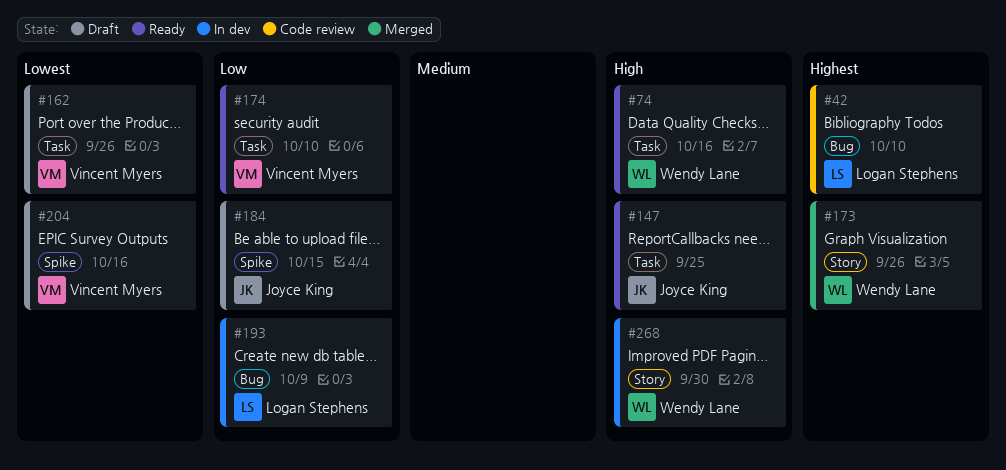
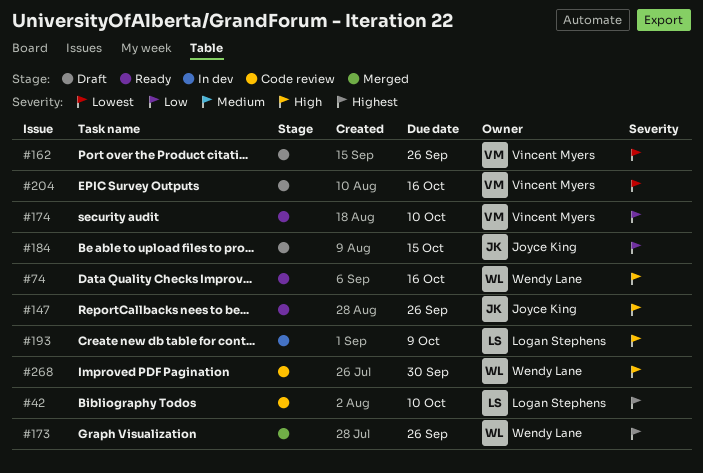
#147, due: Sep 25 -> Sep 26
#193, priority: Low -> High
#268, status: In dev -> Code review

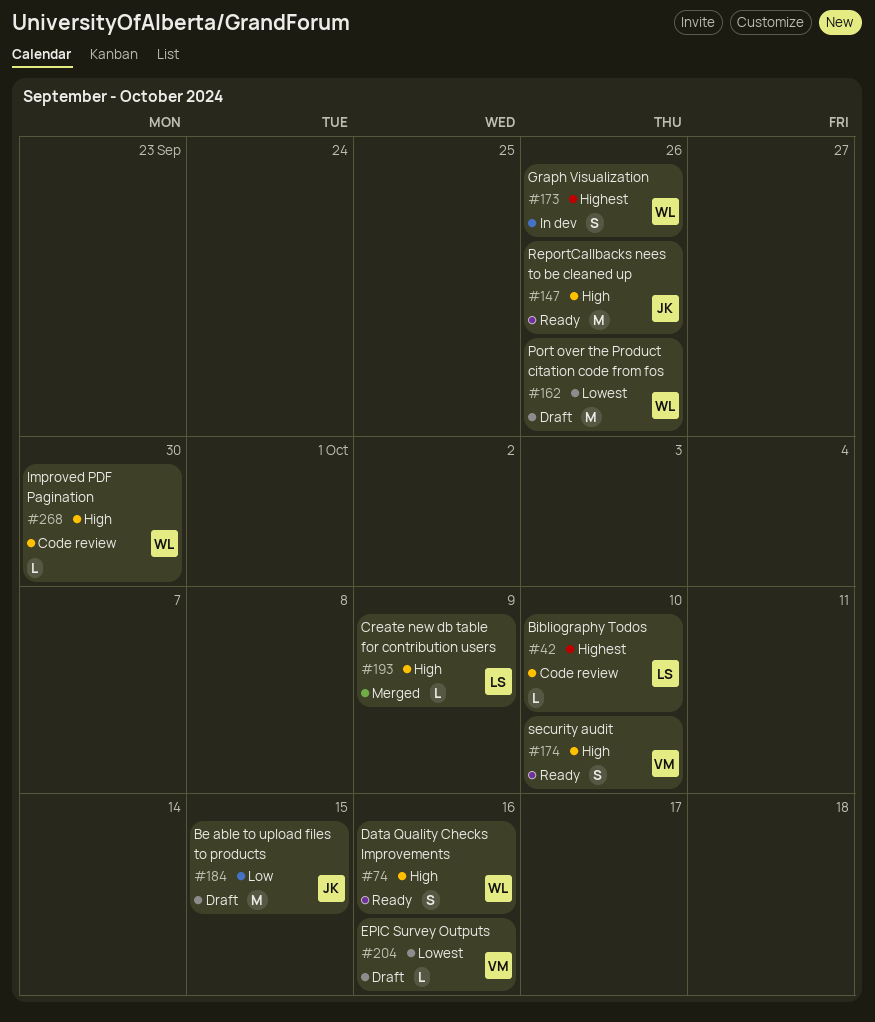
#162, owner: Vincent Myers -> Wendy Lane
#173, status: Merged -> In dev
#174, priority: Low -> High
#193, status: In dev -> Merged

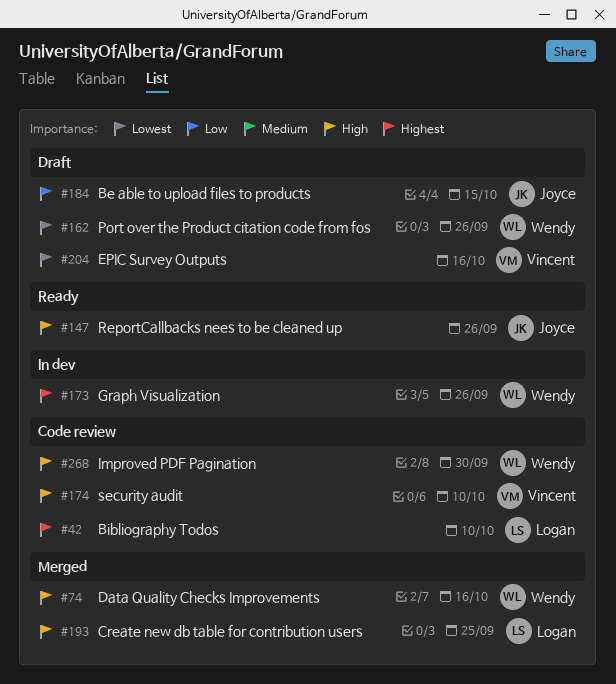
#74, status: Ready -> Merged
#174, status: Ready -> Code review
#193, due: Oct 9 -> Sep 25

